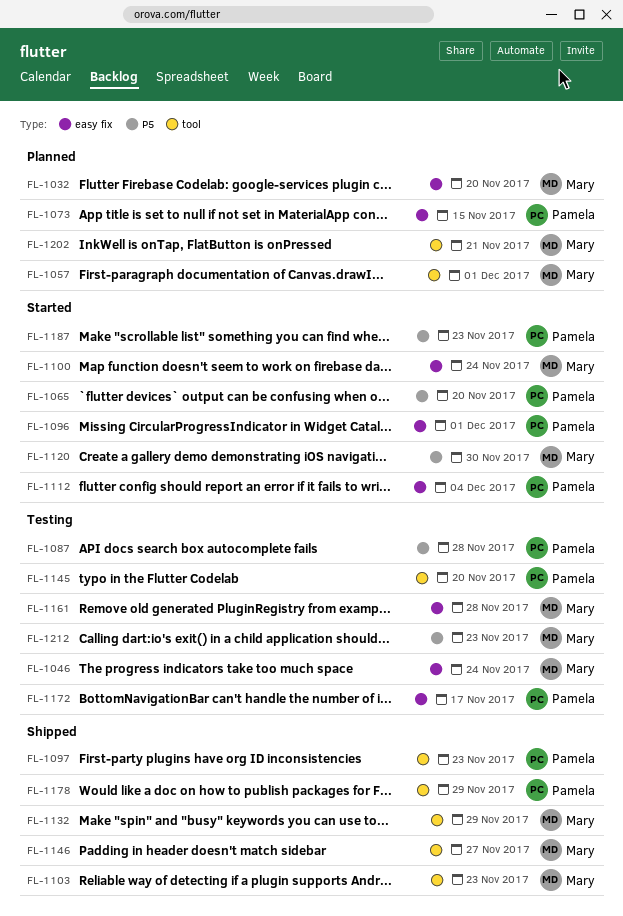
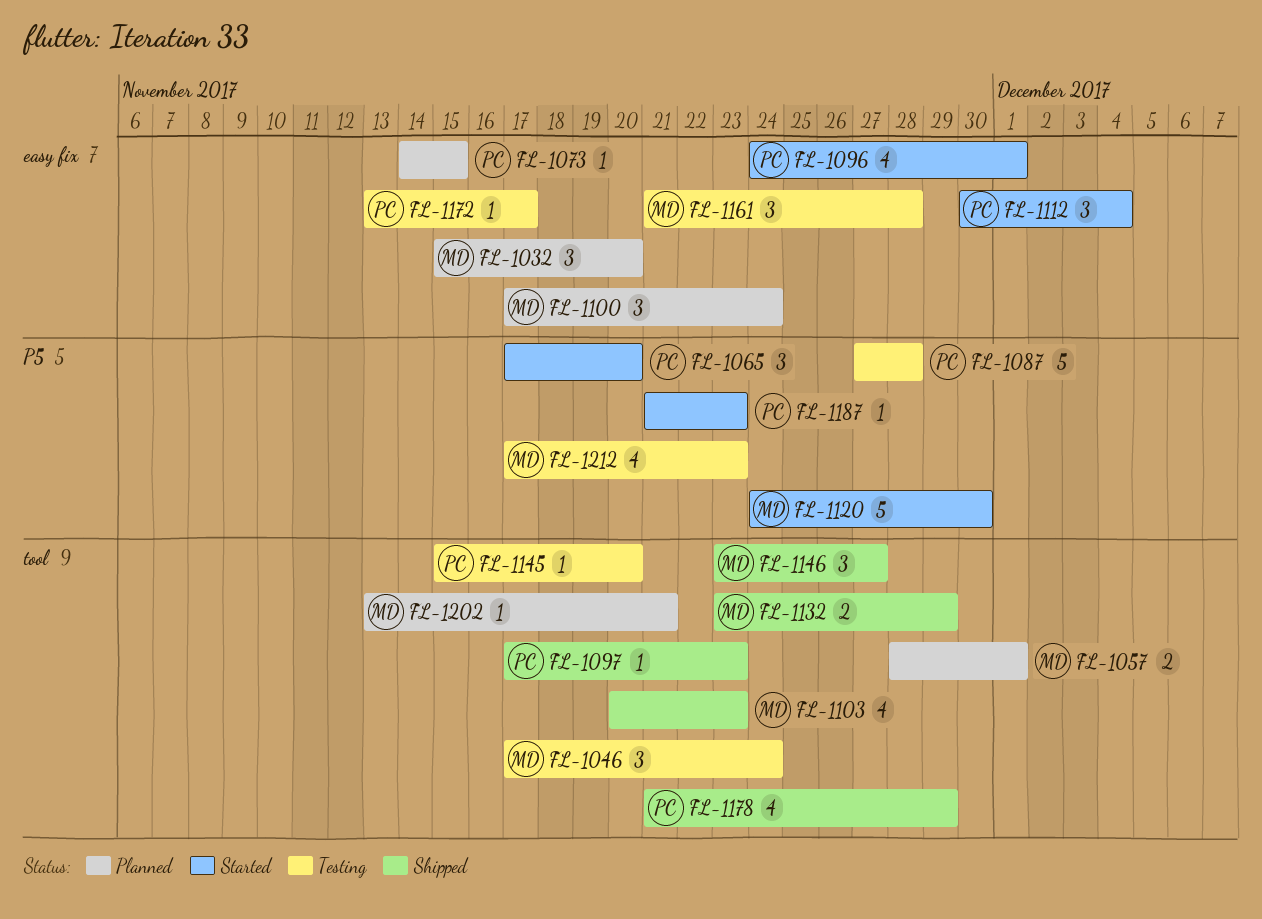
FL-1046, label: easy fix -> tool
FL-1100, status: Started -> Planned

